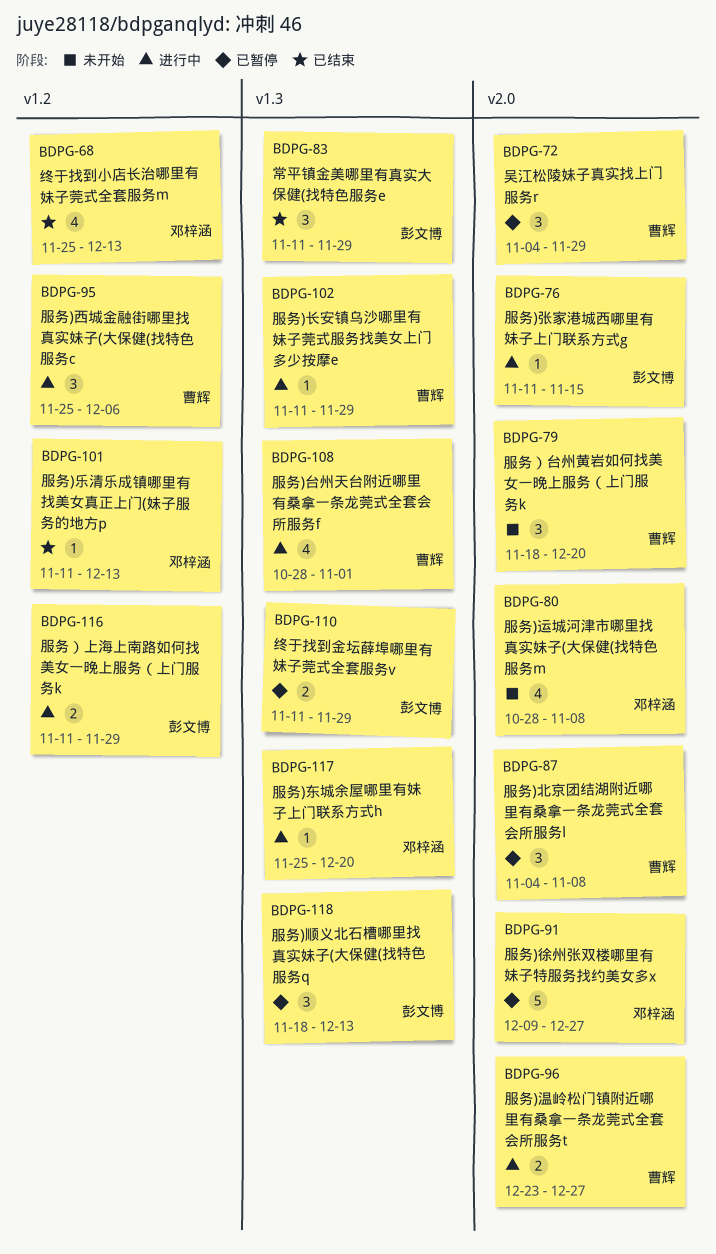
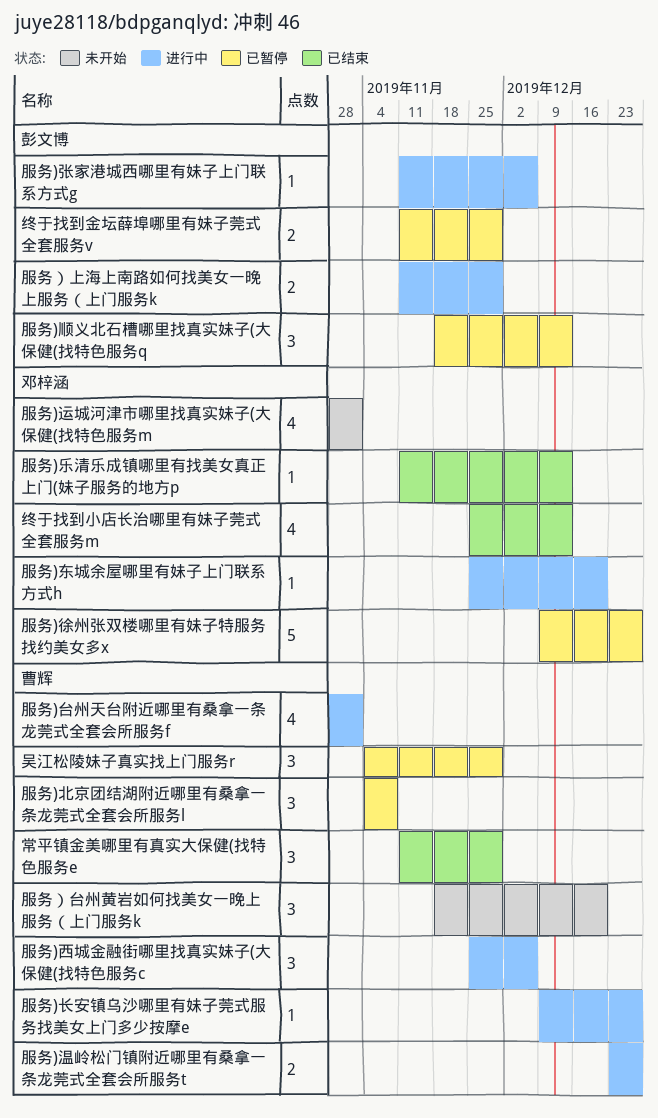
常平镇金美哪里有真实大保健(找特色服务e, owner: 彭文博 -> 曹辉
服务)张家港城西哪里有妹子上门联系方式g, due: Nov 15 -> Dec 6
服务)运城河津市哪里找真实妹子(大保健(找特色服务m, due: Nov 8 -> Nov 1
服务)长安镇乌沙哪里有妹子莞式服务找美女上门多少按摩e, start: Nov 11 -> Dec 9
服务)长安镇乌沙哪里有妹子莞式服务找美女上门多少按摩e, due: Nov 29 -> Dec 27

